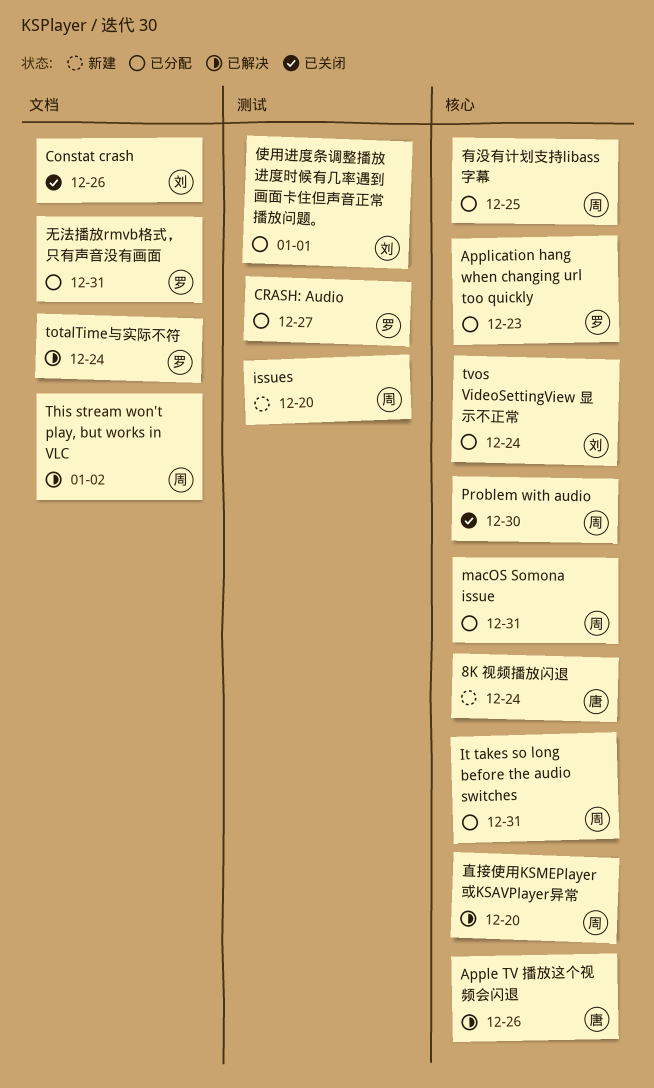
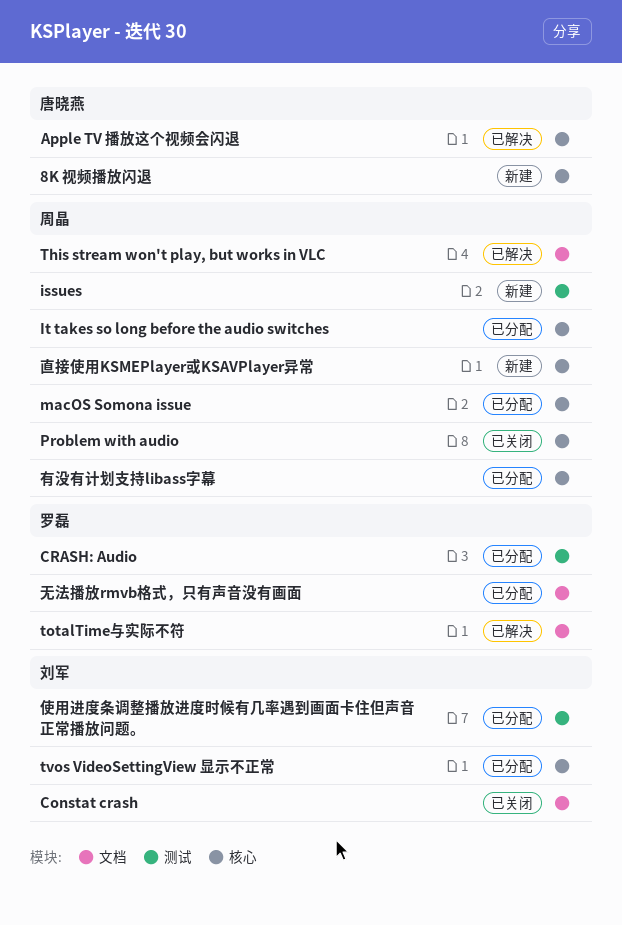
Application hang when changing url too quickly: present -> none
直接使用KSMEPlayer或KSAVPlayer异常, status: 已解决 -> 新建

